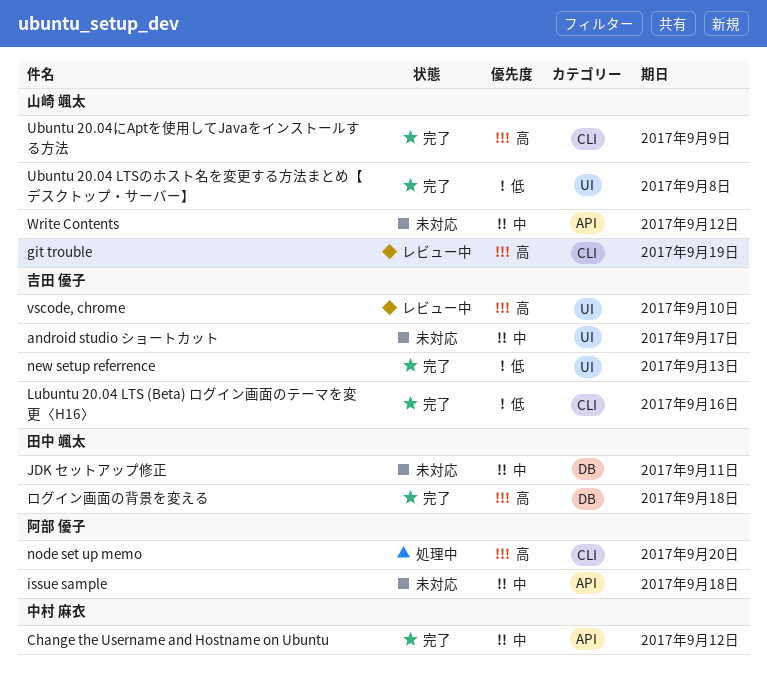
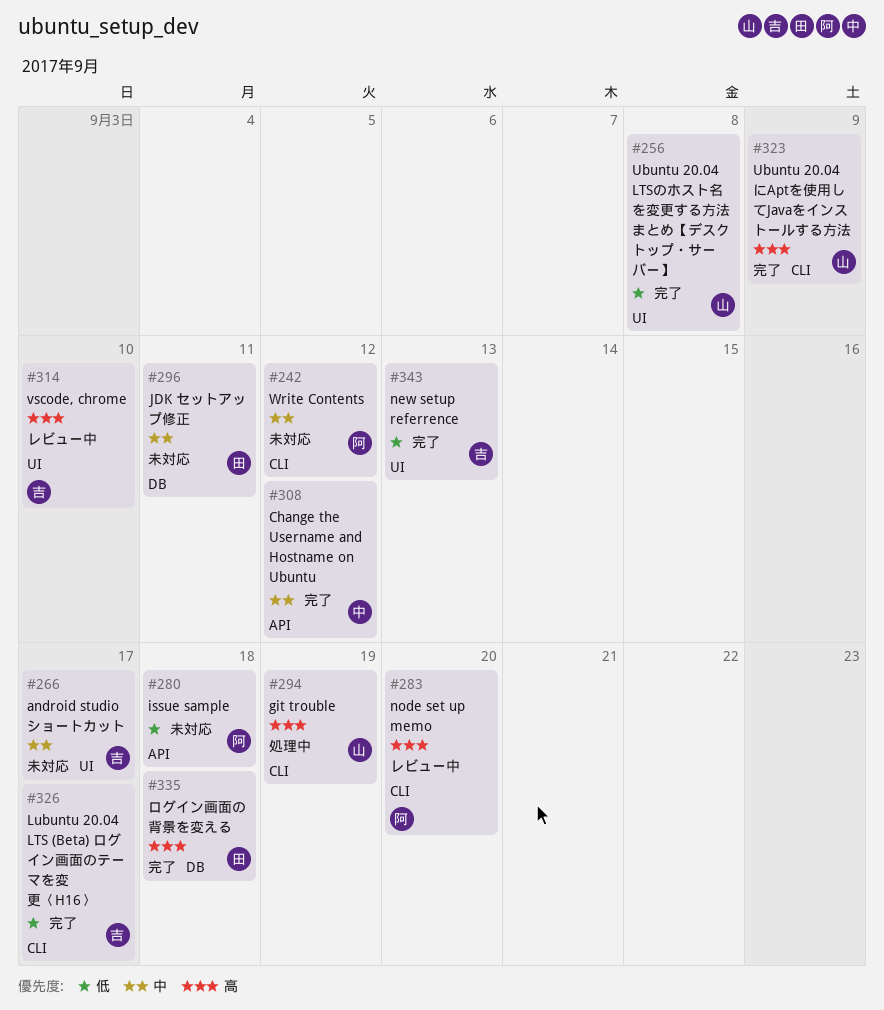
git trouble, status: レビュー中 -> 処理中
issue sample, priority: 中 -> 低
Lubuntu 20.04 LTS (Beta) ログイン画面のテーマを変更〈H16〉, due: Sep 16 -> Sep 17
node set up memo, status: 処理中 -> レビュー中
Write Contents, owner: 山崎 颯太 -> 阿部 優子
Write Contents, label: API -> CLI

